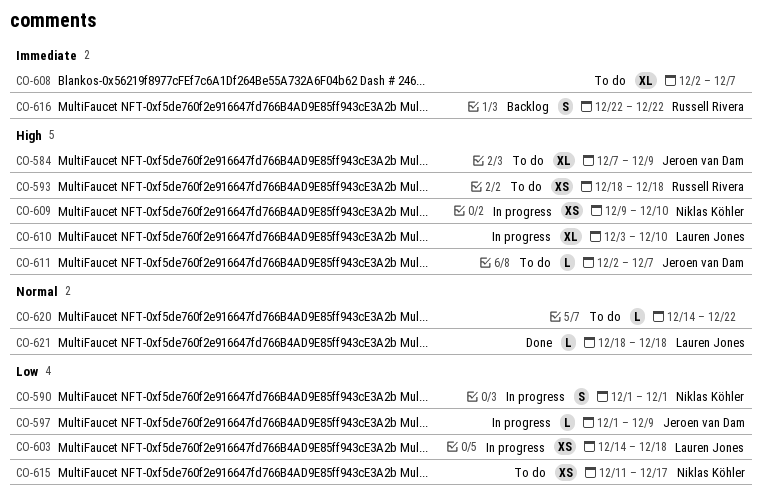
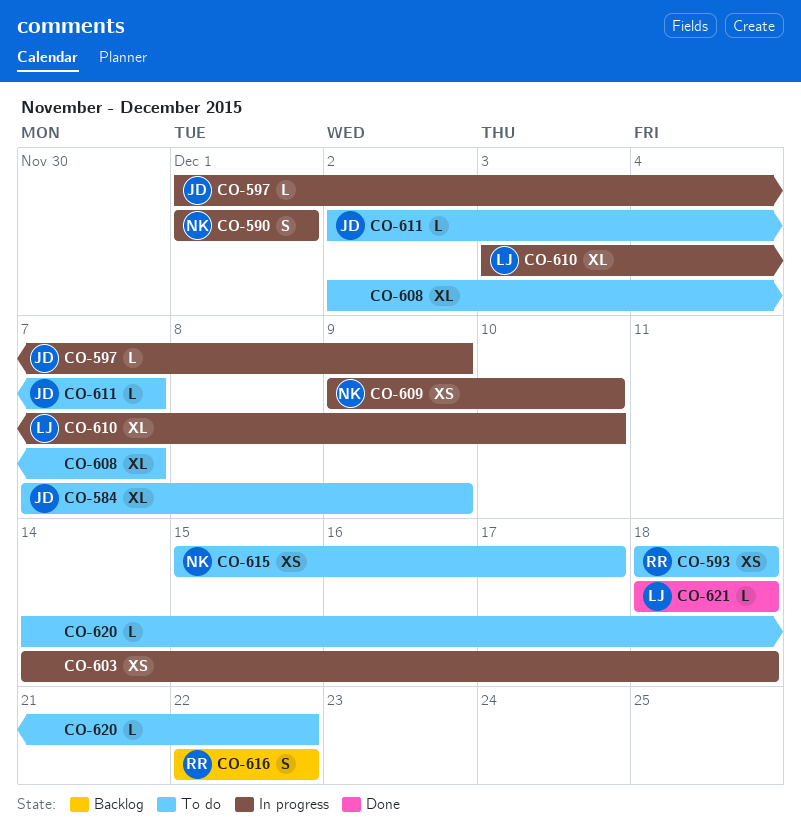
CO-603, owner: Lauren Jones -> none
CO-615, start: Dec 11 -> Dec 15

